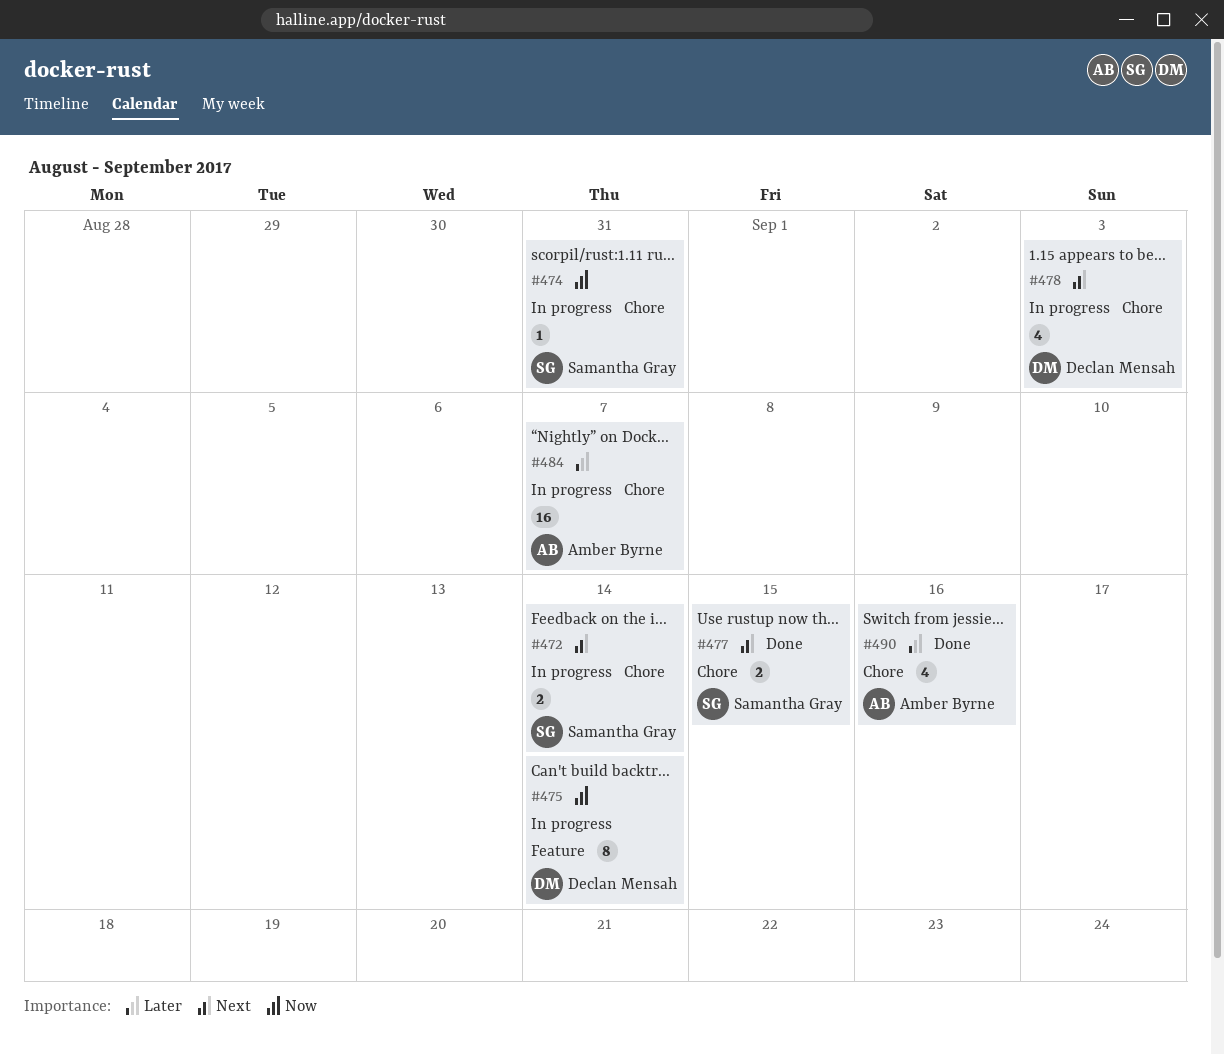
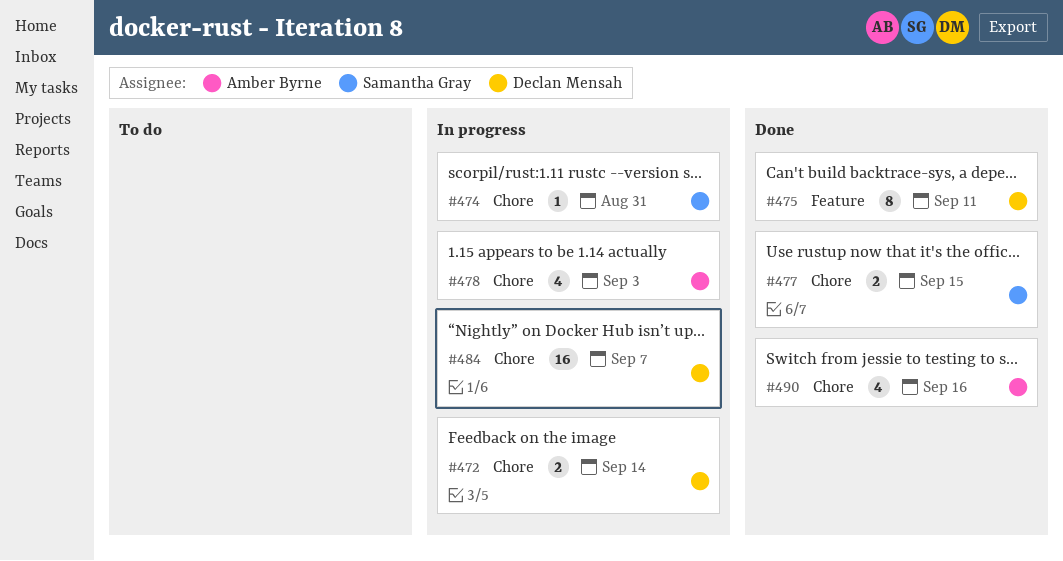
#472, owner: Samantha Gray -> Declan Mensah
#475, status: In progress -> Done
#475, due: Sep 14 -> Sep 11
#478, owner: Declan Mensah -> Amber Byrne
#484, owner: Amber Byrne -> Declan Mensah

